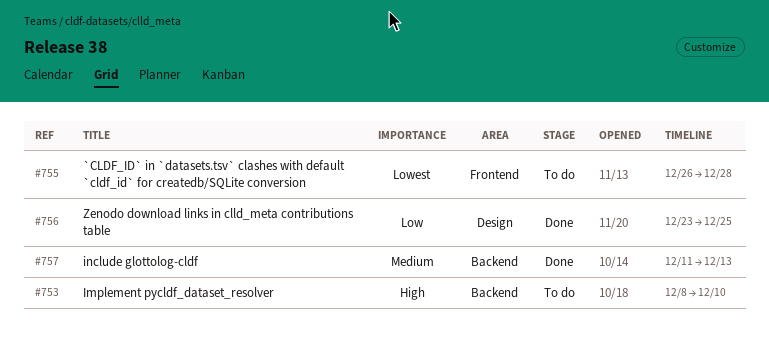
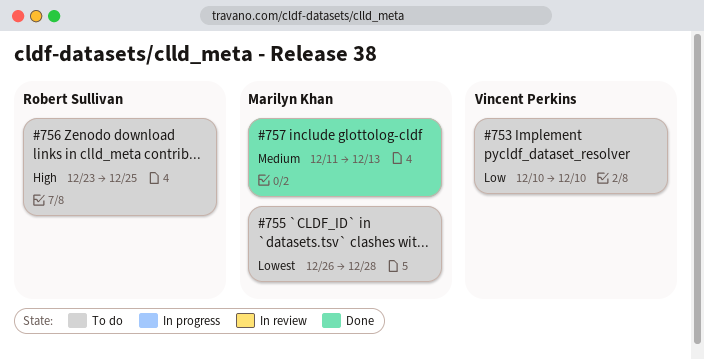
#753, priority: High -> Low
#753, start: Dec 8 -> Dec 10
#756, status: Done -> To do
#756, priority: Low -> High

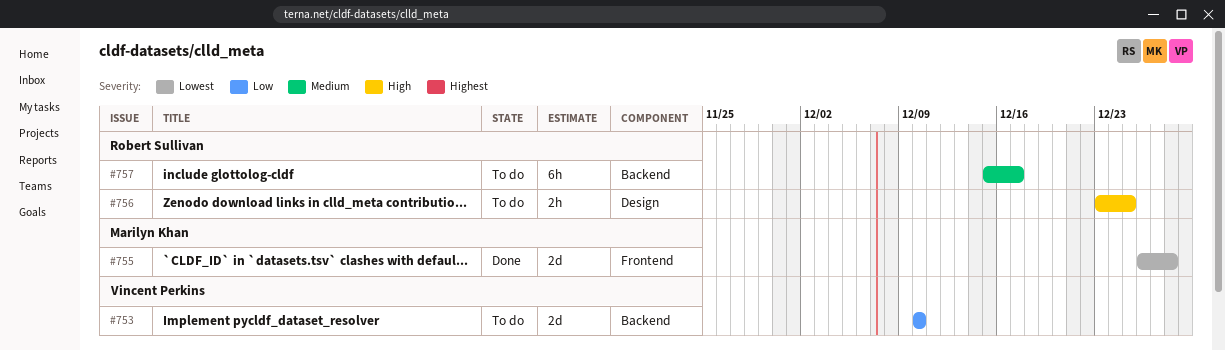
#755, status: To do -> Done
#757, status: Done -> To do
#757, owner: Marilyn Khan -> Robert Sullivan
#757, start: Dec 11 -> Dec 15
#757, due: Dec 13 -> Dec 17

